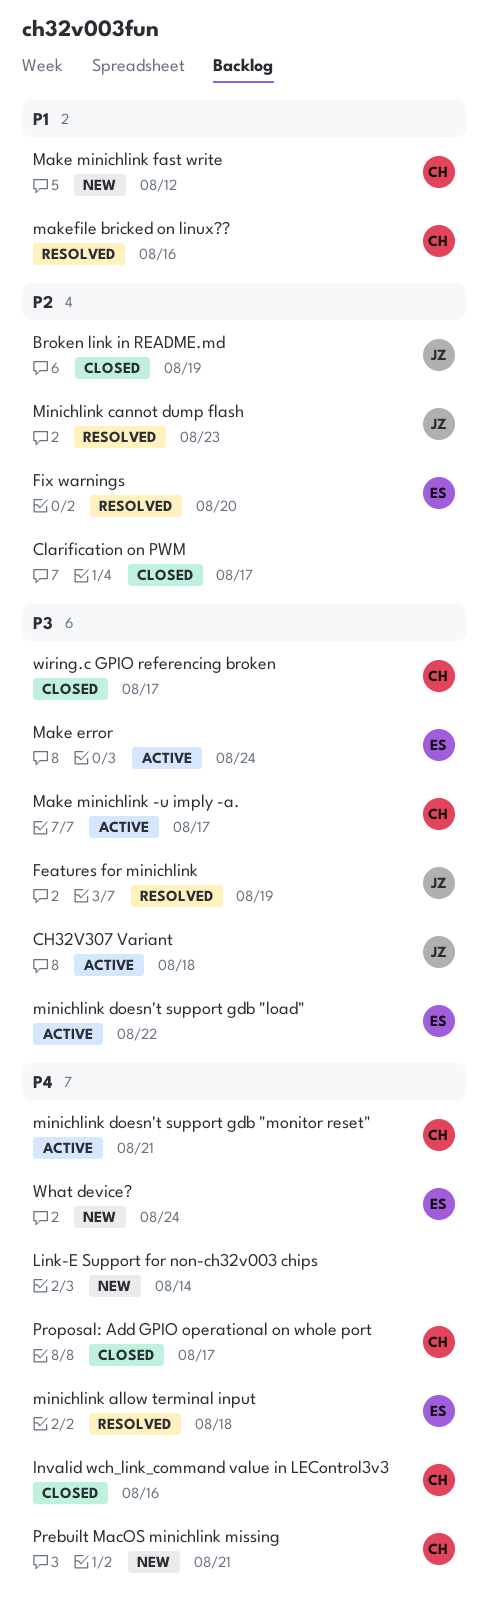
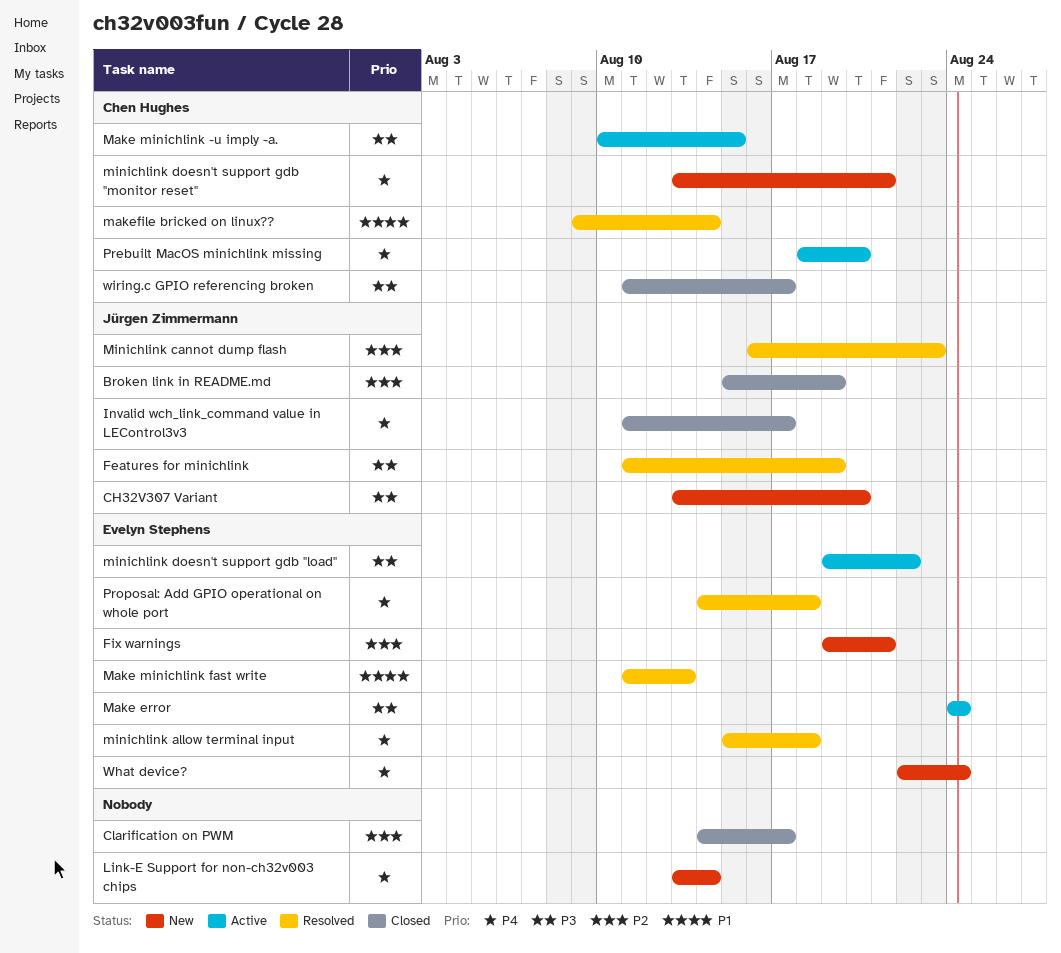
CH32V307 Variant, status: Active -> New
CH32V307 Variant, due: Aug 18 -> Aug 20
Fix warnings, status: Resolved -> New
Fix warnings, due: Aug 20 -> Aug 21
Invalid wch_link_command value in LEControl3v3, owner: Chen Hughes -> Jürgen Zimmermann
Invalid wch_link_command value in LEControl3v3, due: Aug 16 -> Aug 17
Make minichlink -u imply -a., due: Aug 17 -> Aug 15
Make minichlink fast write, status: New -> Resolved
Make minichlink fast write, owner: Chen Hughes -> Evelyn Stephens
Make minichlink fast write, due: Aug 12 -> Aug 13
makefile bricked on linux??, due: Aug 16 -> Aug 14
minichlink doesn't support gdb "monitor reset", status: Active -> New
Prebuilt MacOS minichlink missing, status: New -> Active
Prebuilt MacOS minichlink missing, due: Aug 21 -> Aug 20
Proposal: Add GPIO operational on whole port, status: Closed -> Resolved
Proposal: Add GPIO operational on whole port, owner: Chen Hughes -> Evelyn Stephens
Proposal: Add GPIO operational on whole port, due: Aug 17 -> Aug 18

